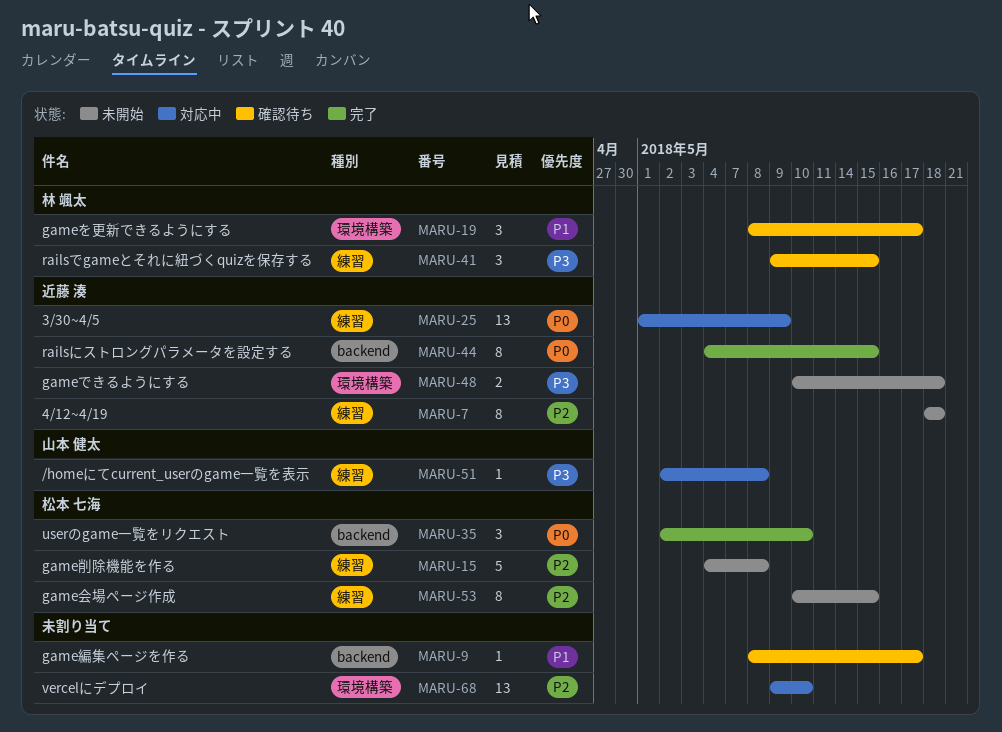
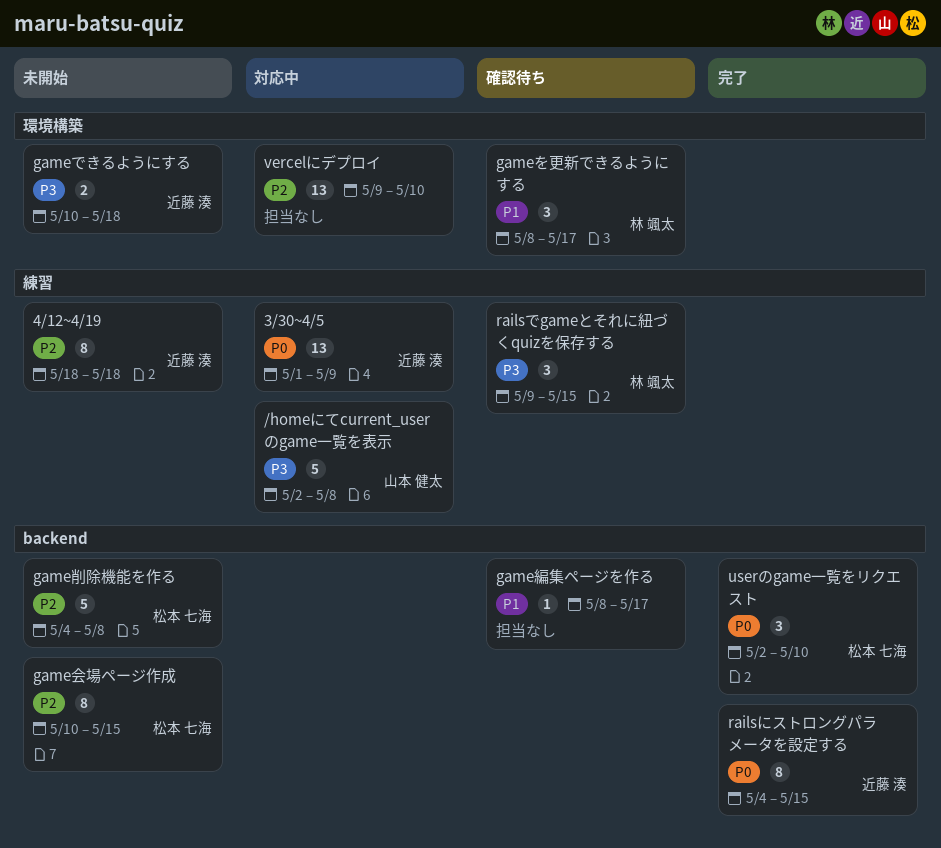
/homeにてcurrent_userのgame一覧を表示, estimate: 1 -> 5
game会場ページ作成, label: 練習 -> backend
game削除機能を作る, label: 練習 -> backend

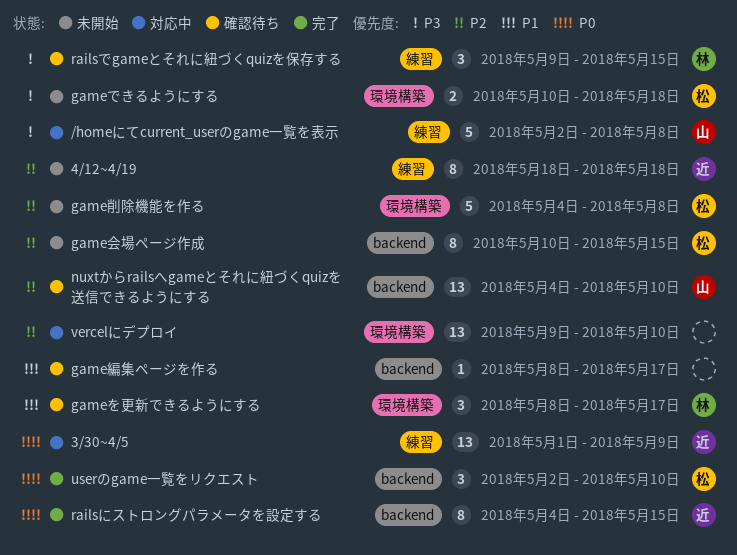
gameできるようにする, owner: 近藤 湊 -> 松本 七海
game削除機能を作る, label: backend -> 環境構築
nuxtからrailsへgameとそれに紐づくquizを送信できるようにする: none -> present

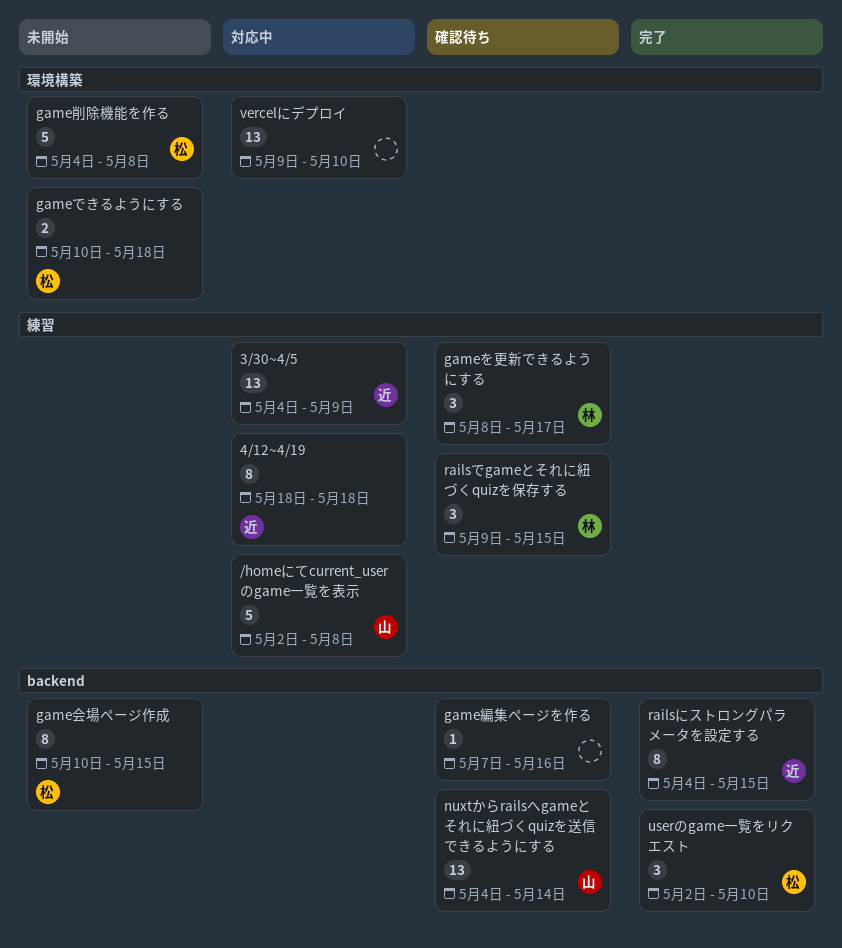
3/30~4/5, start: May 1 -> May 4
4/12~4/19, status: 未開始 -> 対応中
gameを更新できるようにする, label: 環境構築 -> 練習
game編集ページを作る, start: May 8 -> May 7
game編集ページを作る, due: May 17 -> May 16
nuxtからrailsへgameとそれに紐づくquizを送信できるようにする, due: May 10 -> May 14

